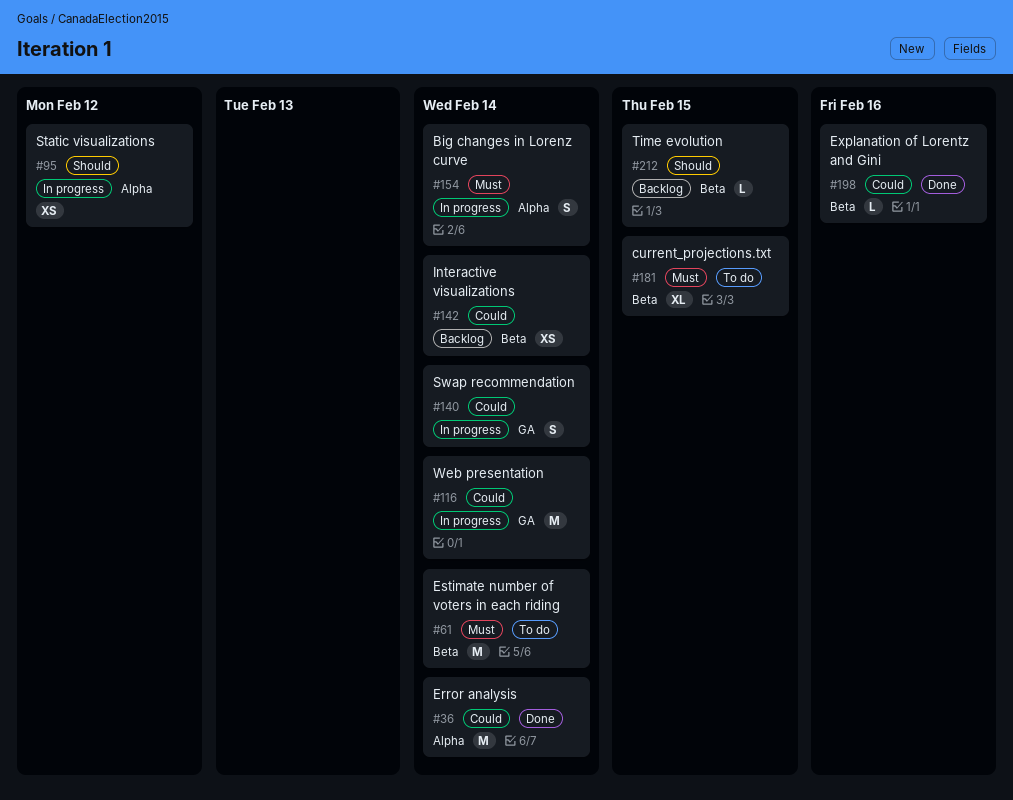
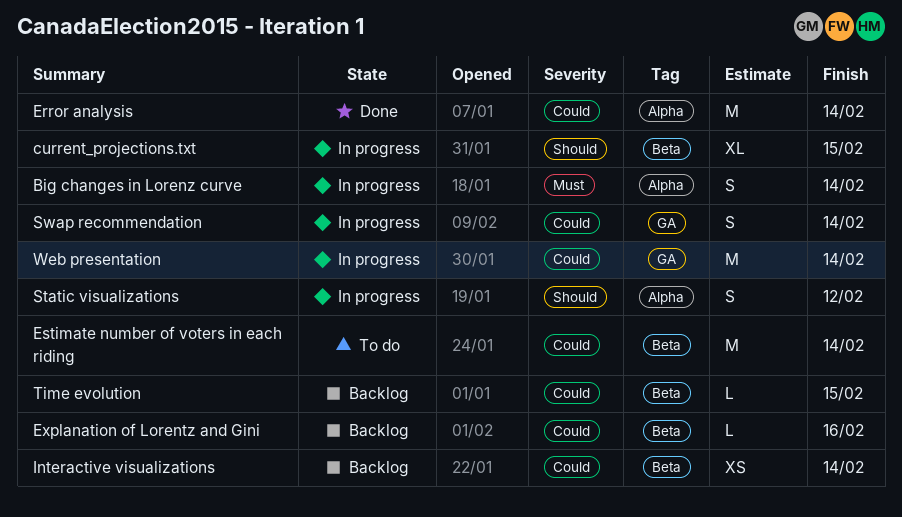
current_projections.txt, status: To do -> In progress
current_projections.txt, priority: Must -> Should
Estimate number of voters in each riding, priority: Must -> Could
Explanation of Lorentz and Gini, status: Done -> Backlog
Static visualizations, estimate: XS -> S
Time evolution, priority: Should -> Could

